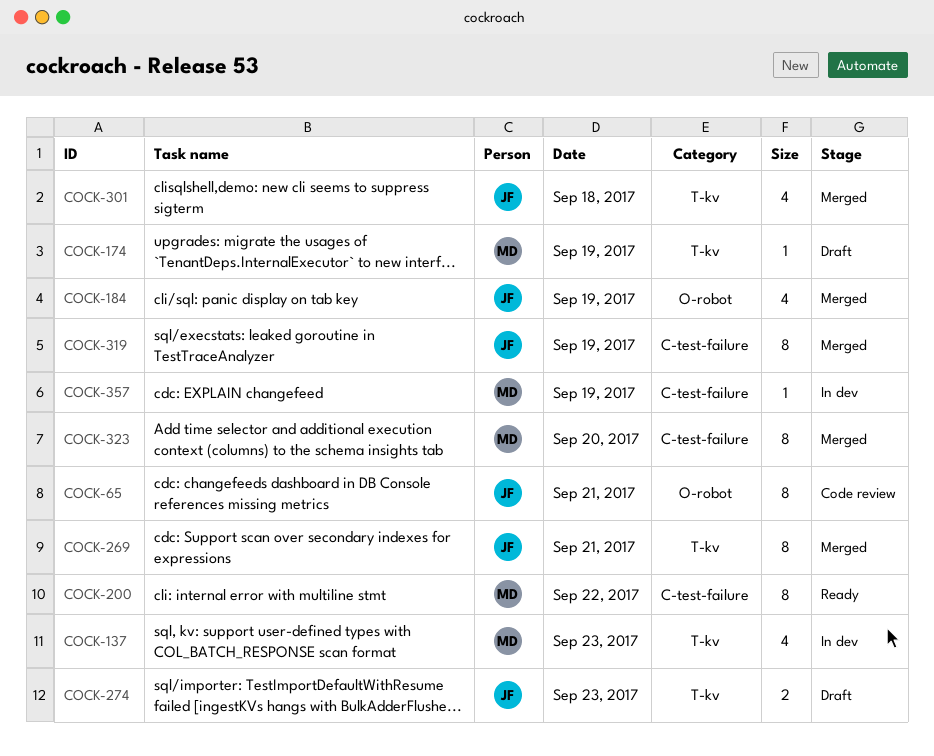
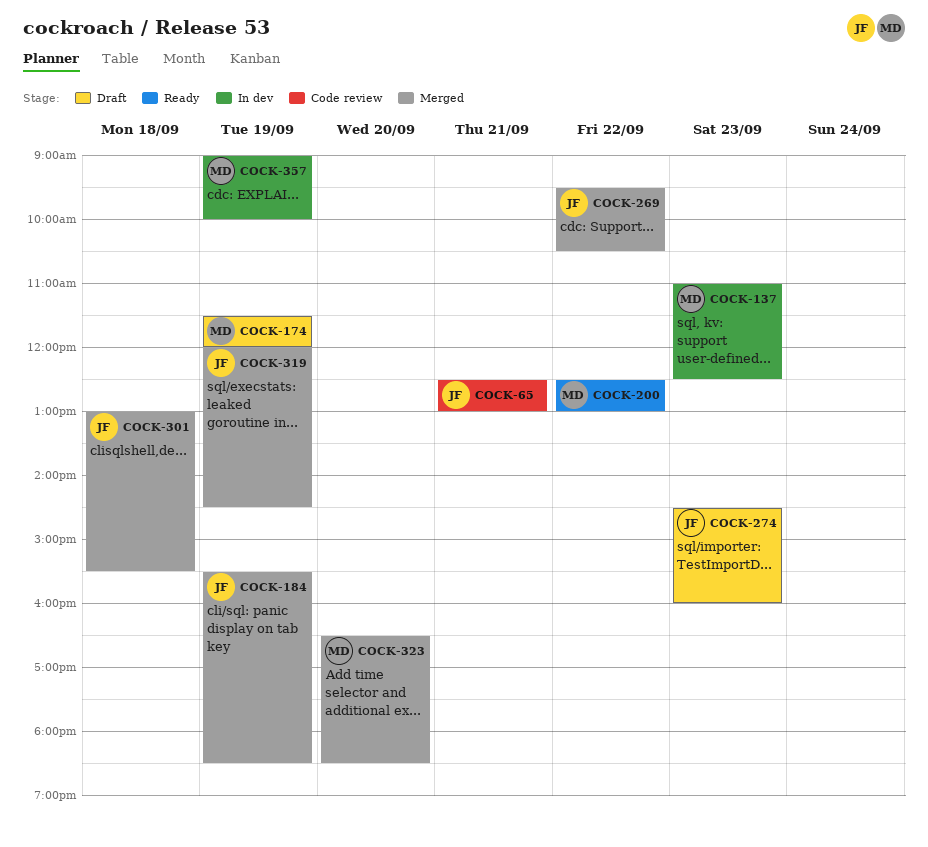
COCK-269, day: Sep 21 -> Sep 22

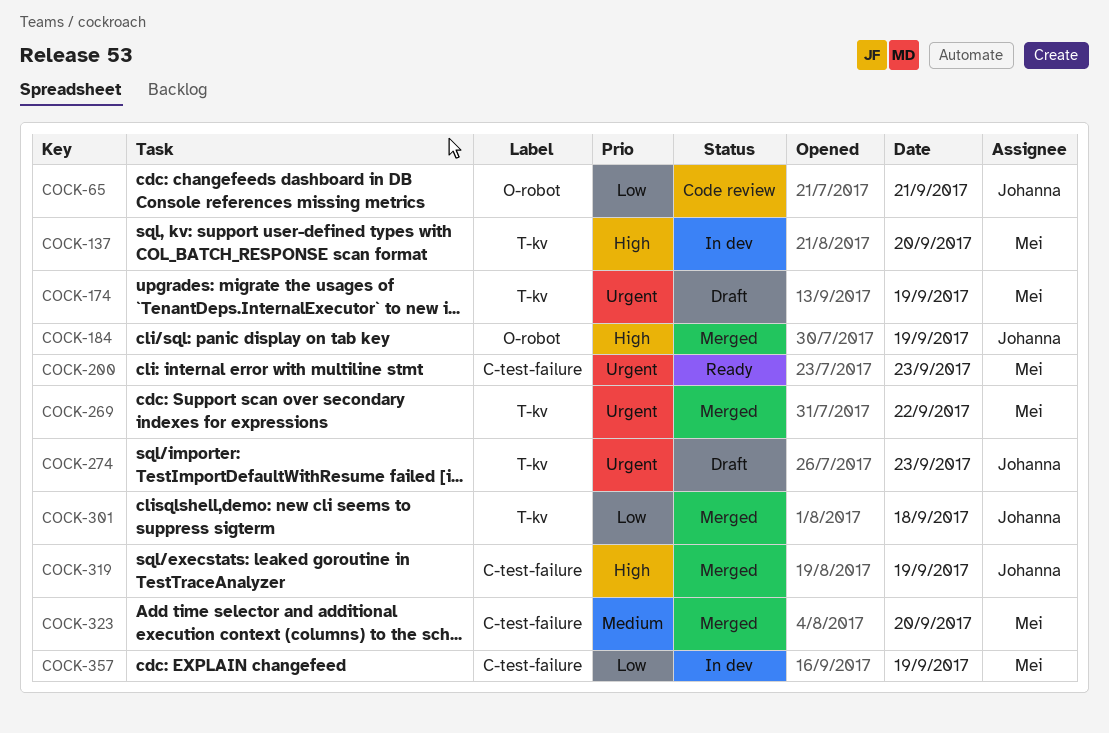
COCK-137, day: Sep 23 -> Sep 20
COCK-200, day: Sep 22 -> Sep 23
COCK-269, owner: Johanna -> Mei

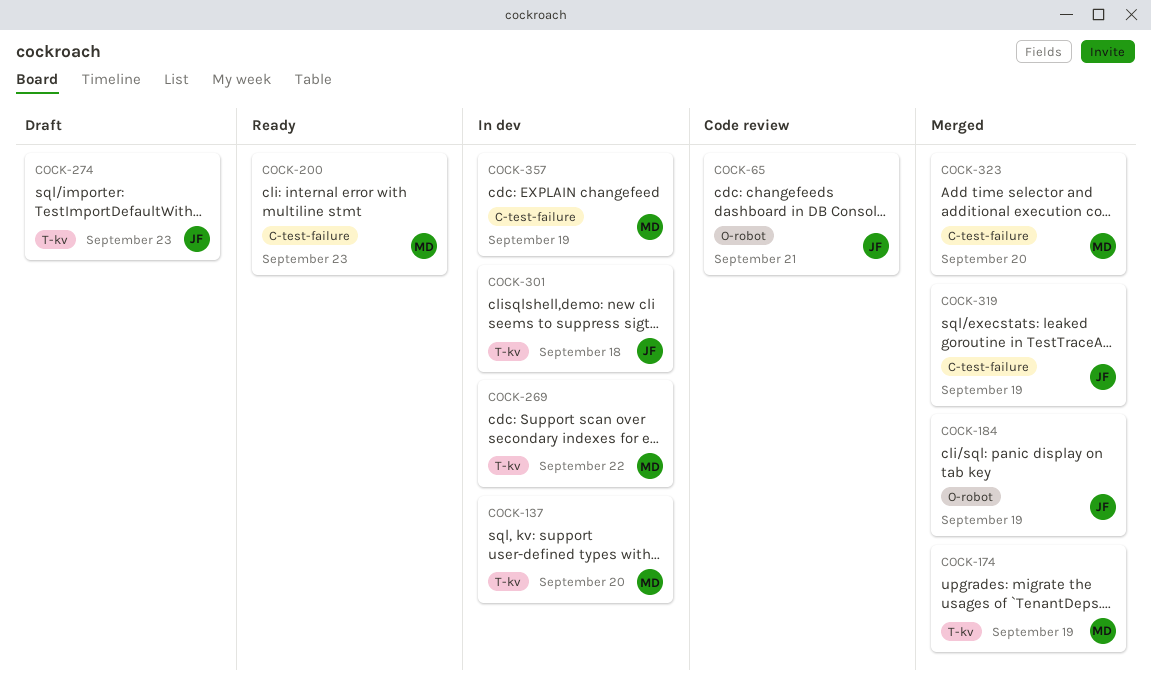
COCK-174, status: Draft -> Merged
COCK-269, status: Merged -> In dev
COCK-301, status: Merged -> In dev

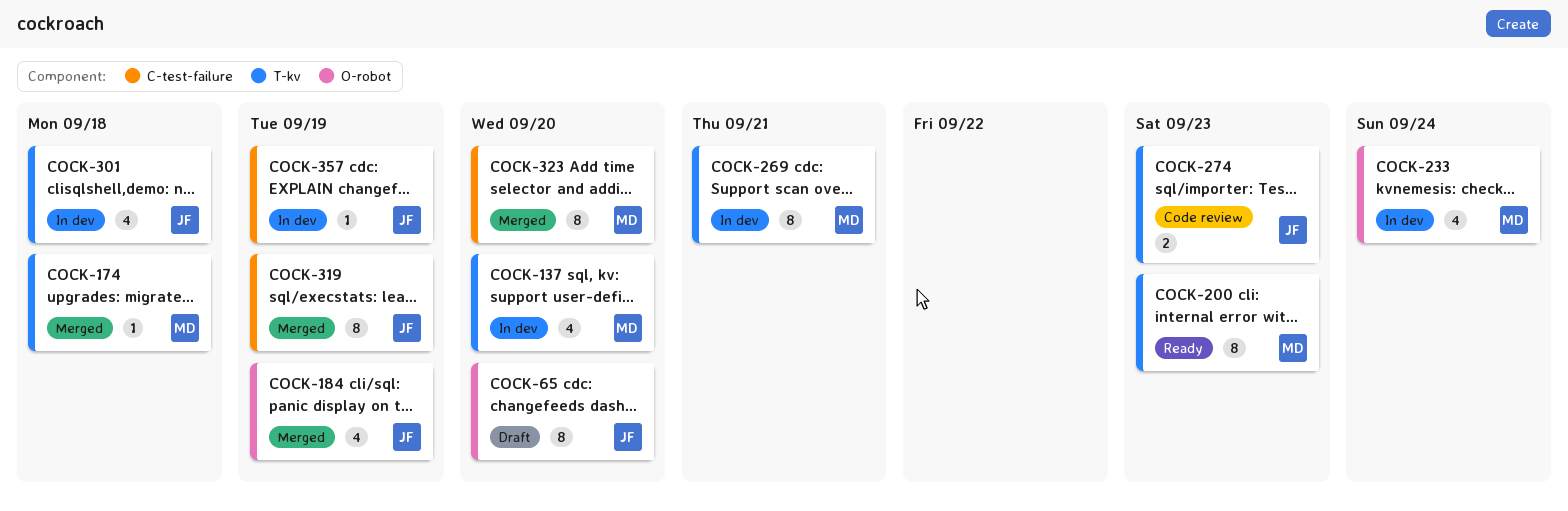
COCK-65, status: Code review -> Draft
COCK-65, day: Sep 21 -> Sep 20
COCK-174, day: Sep 19 -> Sep 18
COCK-200, label: C-test-failure -> T-kv
COCK-233: none -> present
COCK-269, day: Sep 22 -> Sep 21
COCK-274, status: Draft -> Code review
COCK-357, owner: MD -> JF

